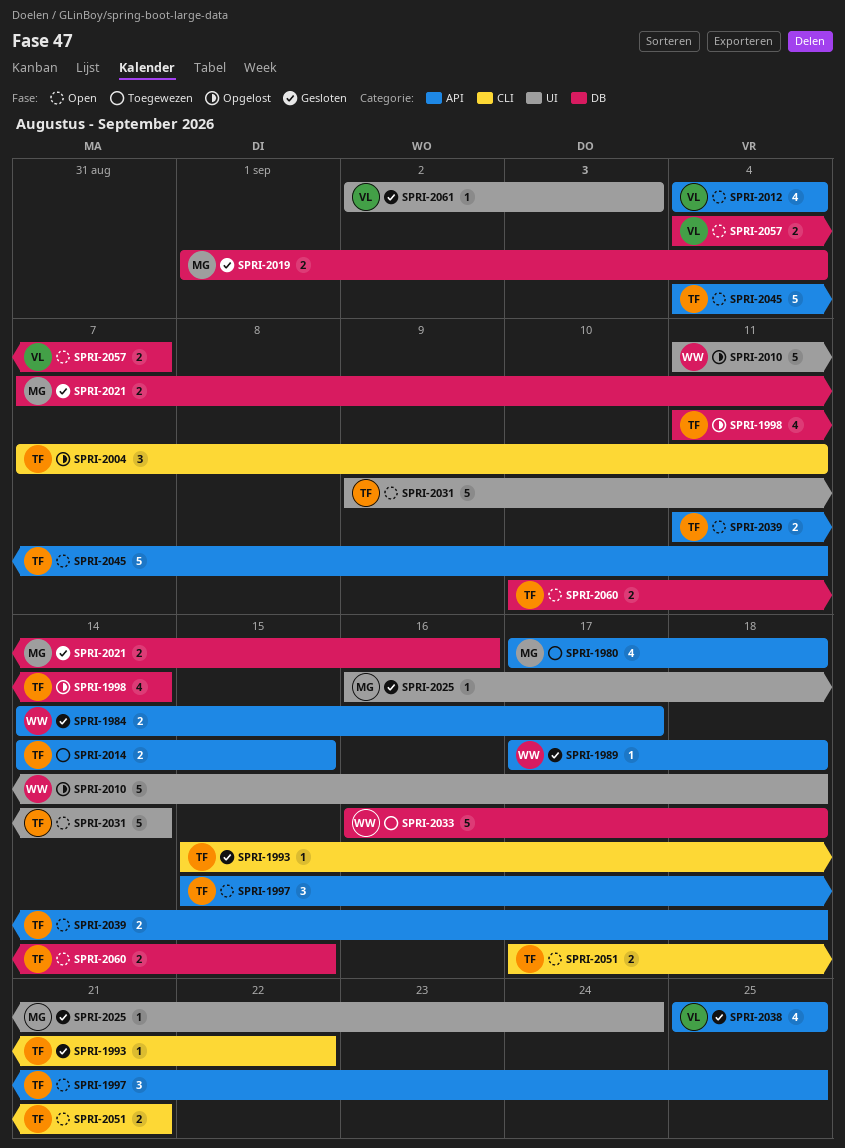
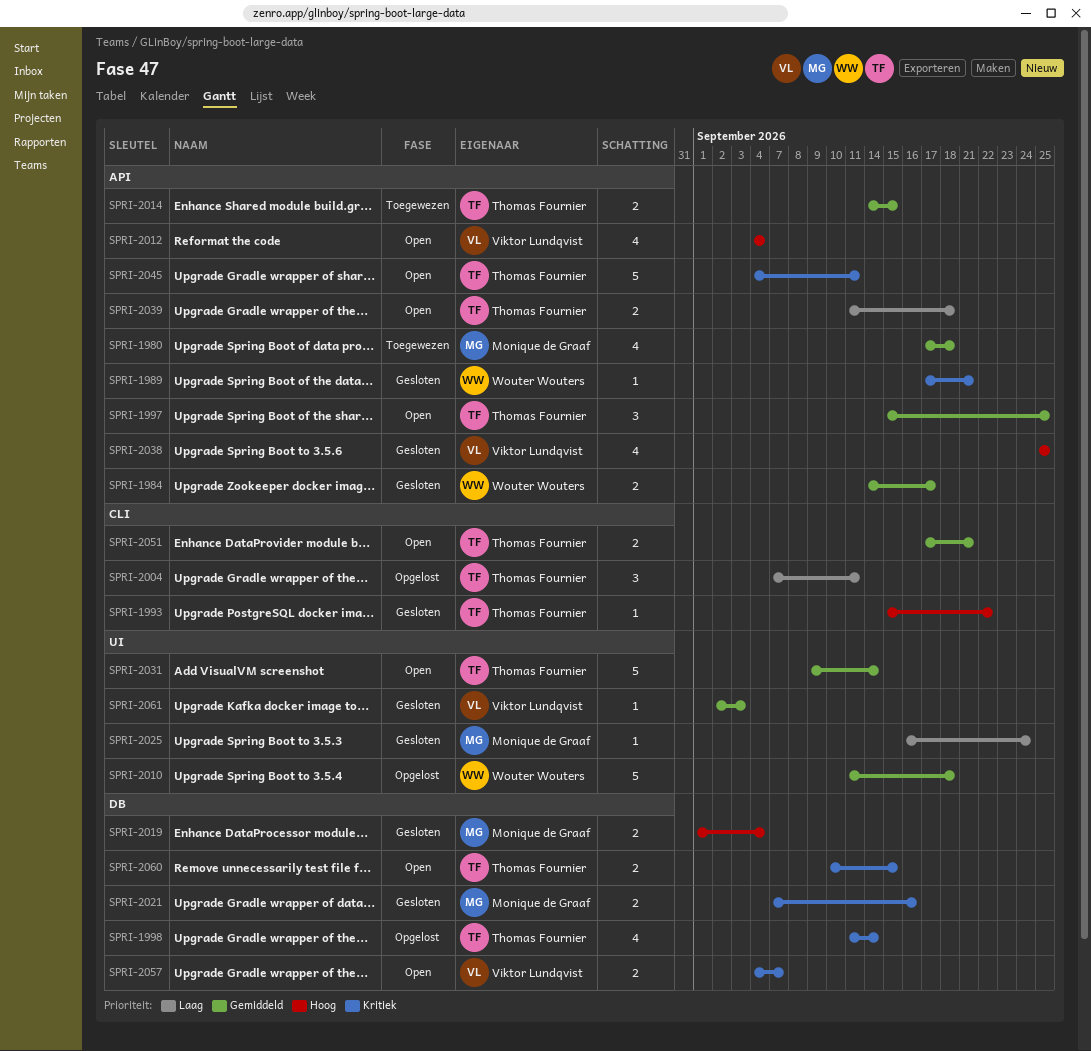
SPRI-1989, due: Sep 18 -> Sep 21
SPRI-2033: present -> none

